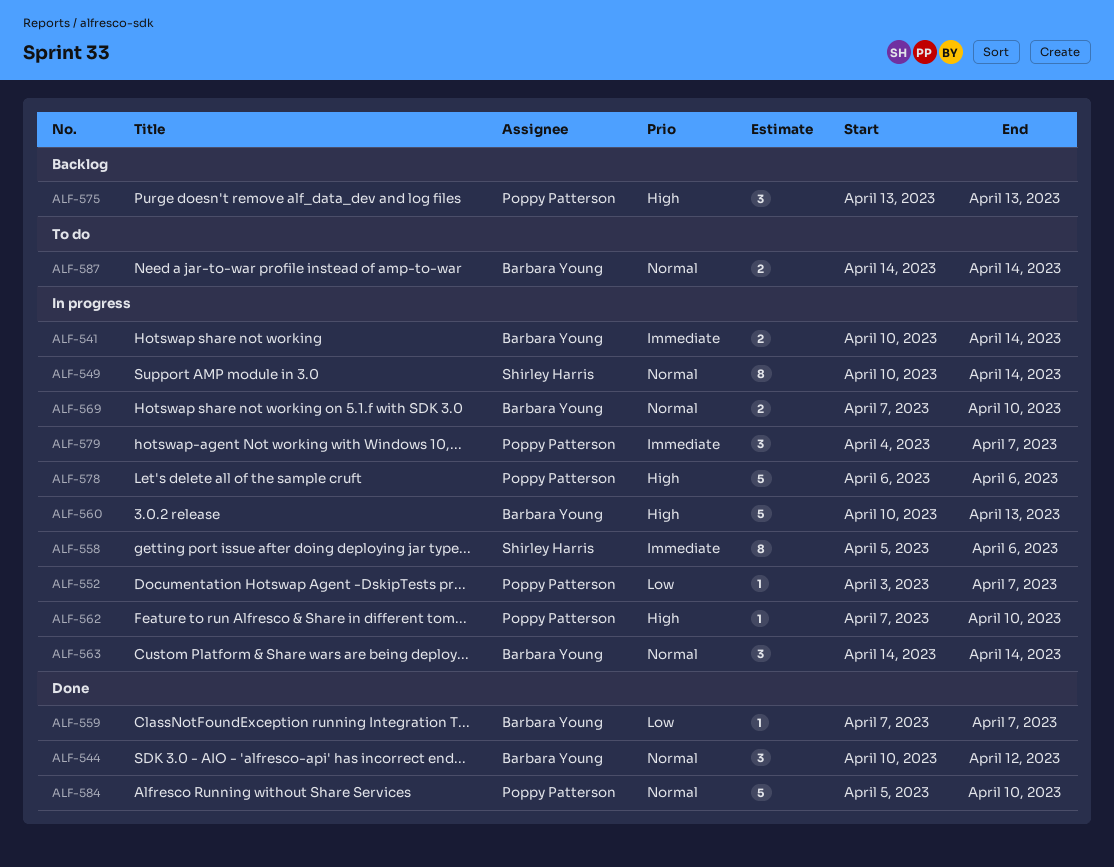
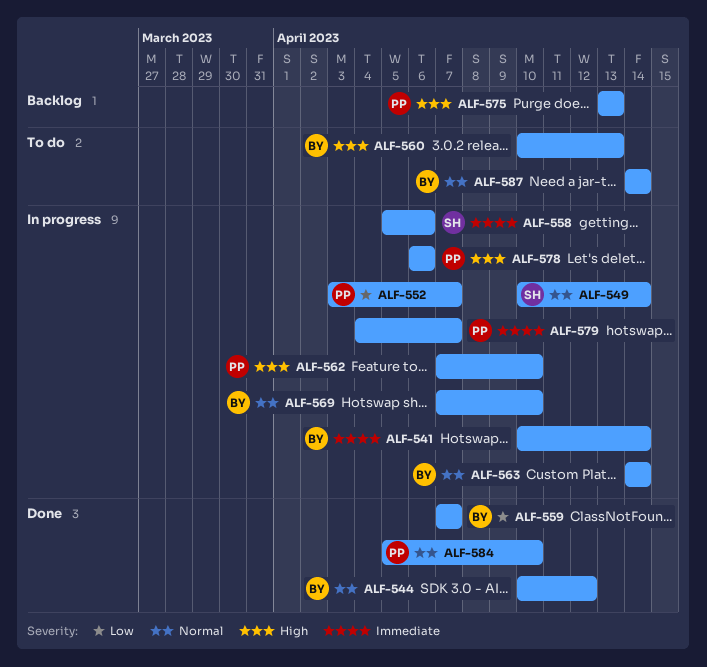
ALF-560, status: In progress -> To do

